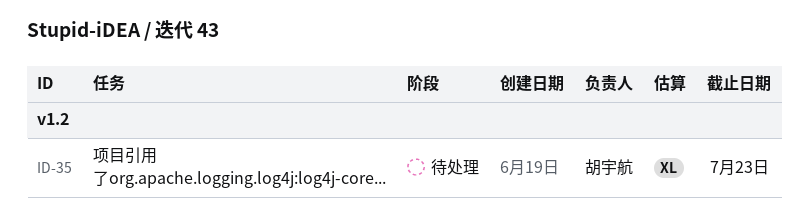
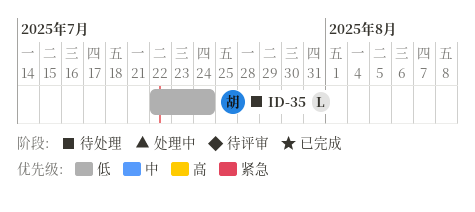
ID-35, estimate: XL -> L
ID-35, due: Jul 23 -> Jul 24

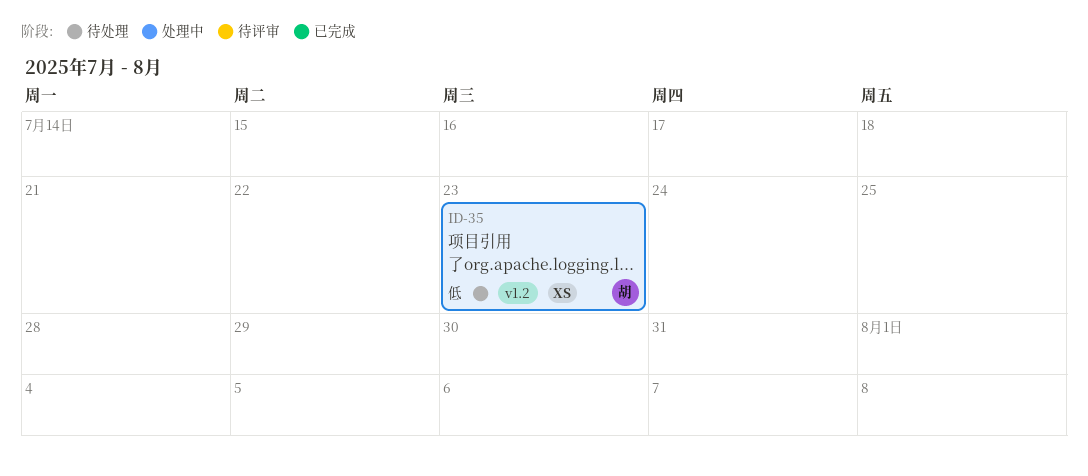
ID-35, estimate: L -> XS
ID-35, due: Jul 24 -> Jul 23

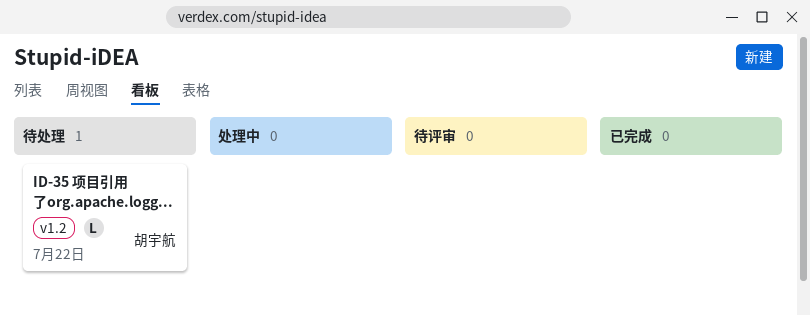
ID-35, estimate: XS -> L
ID-35, due: Jul 23 -> Jul 22

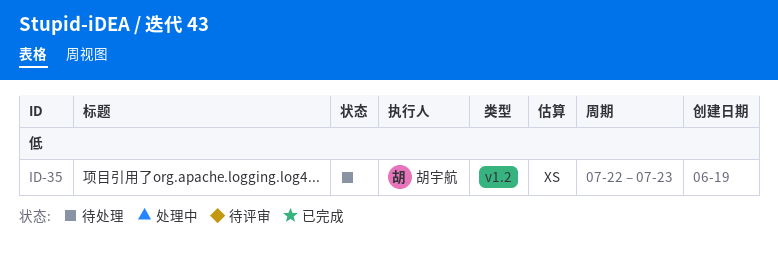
ID-35, estimate: L -> XS
ID-35, due: Jul 22 -> Jul 23

